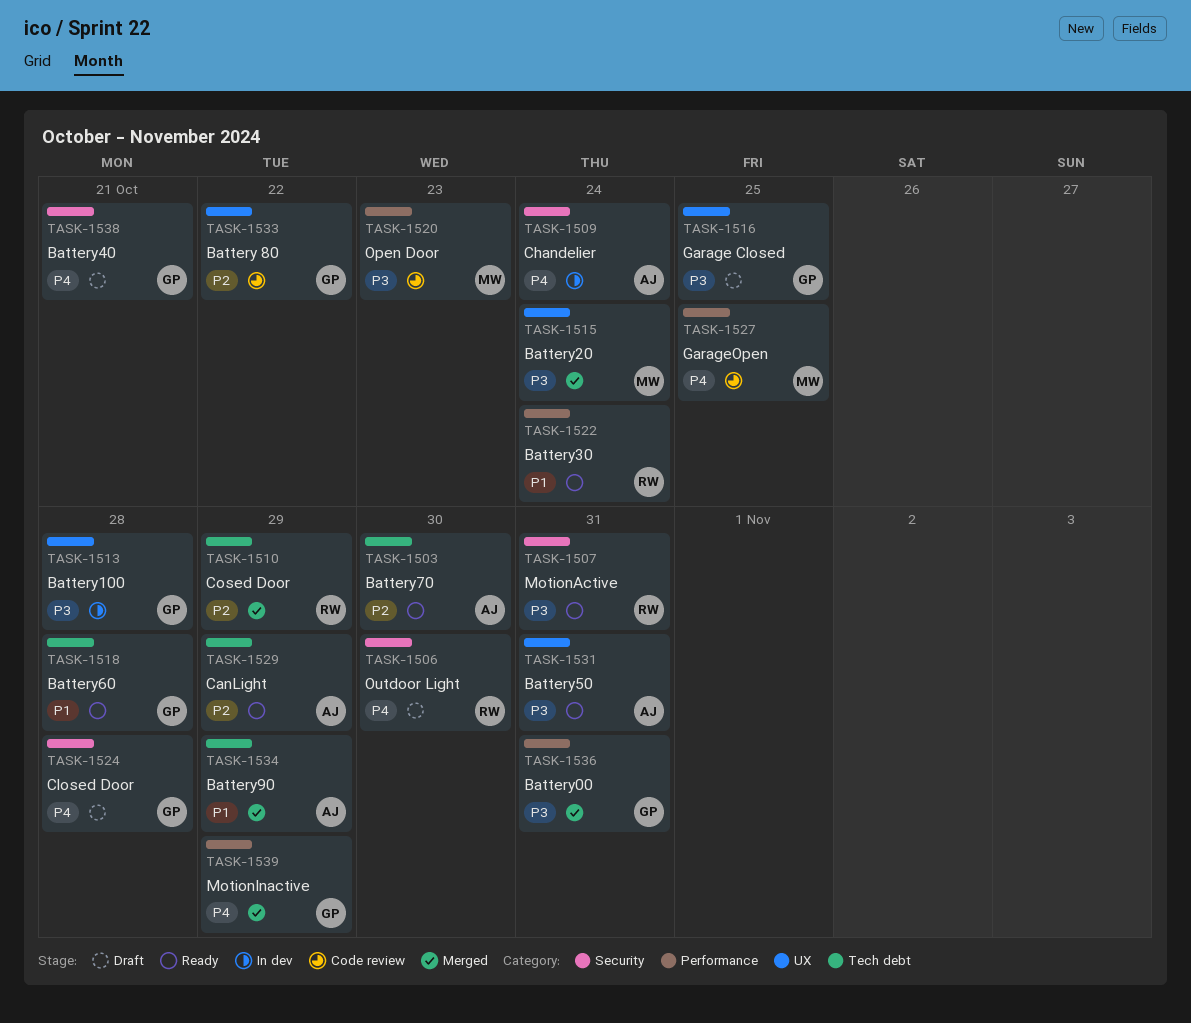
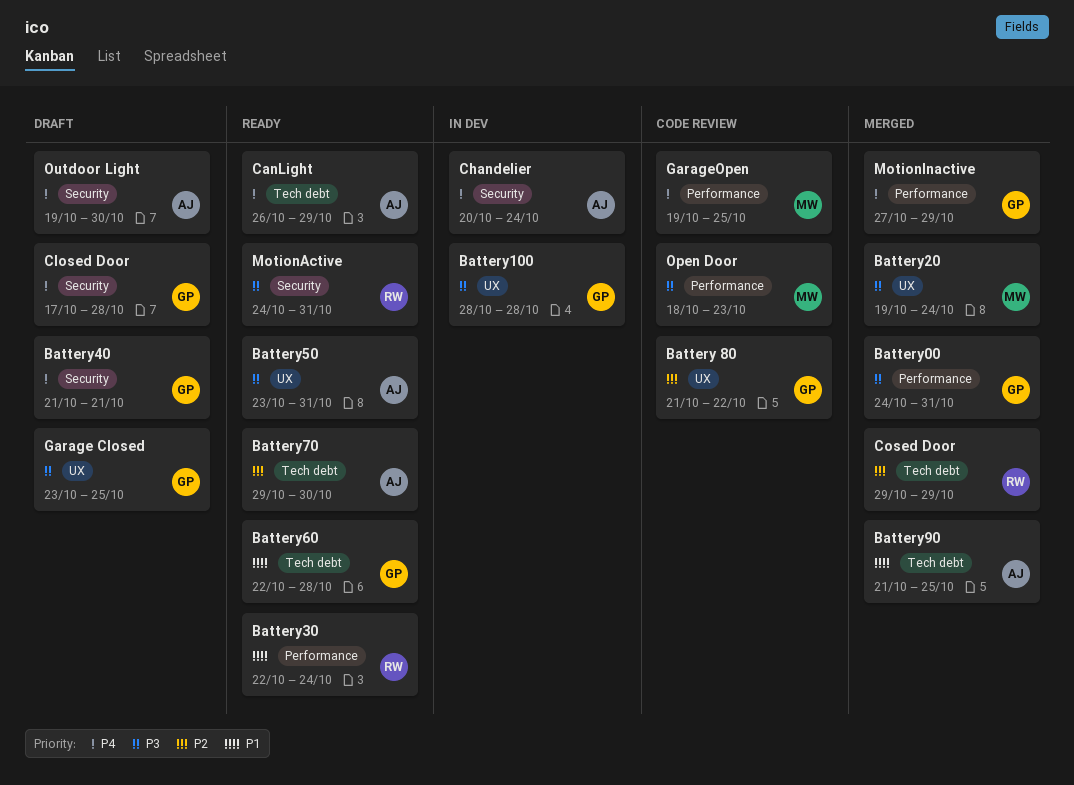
Battery90, due: Oct 29 -> Oct 25
CanLight, priority: P2 -> P4
Outdoor Light, owner: RW -> AJ

